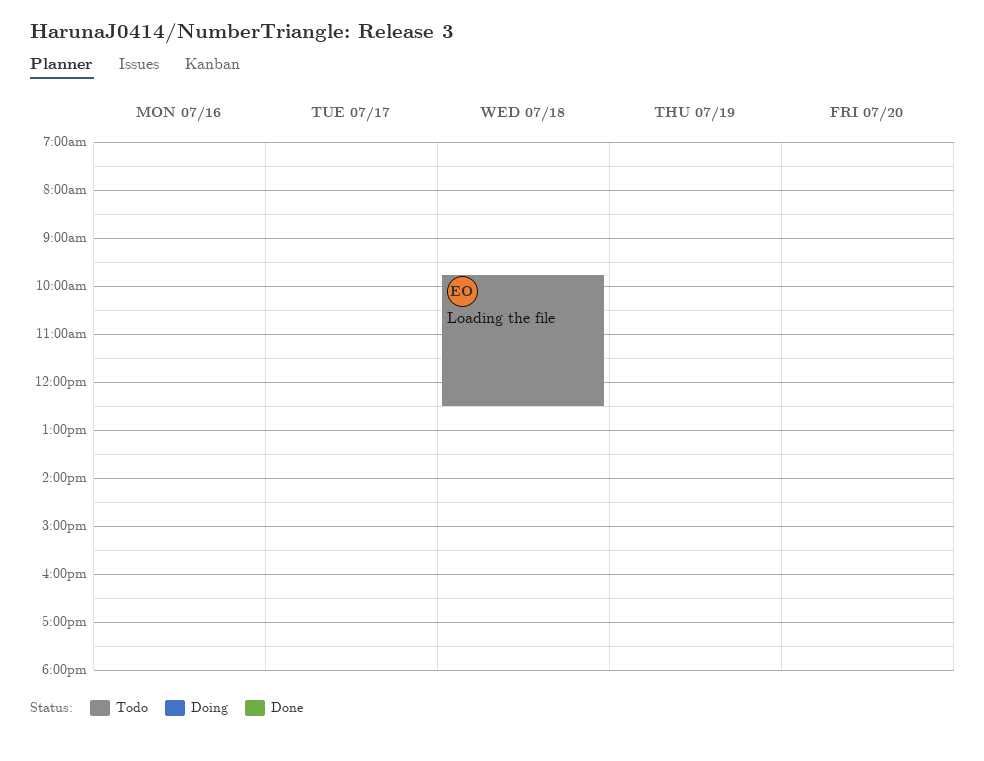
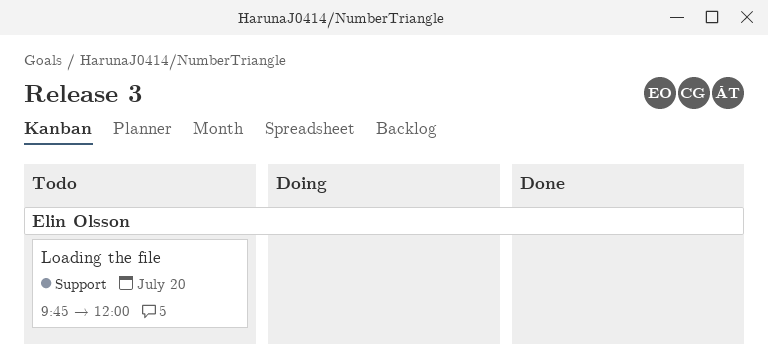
Loading the file, day: Jul 18 -> Jul 20
Loading the file, ends: 12:30 -> 12:00

